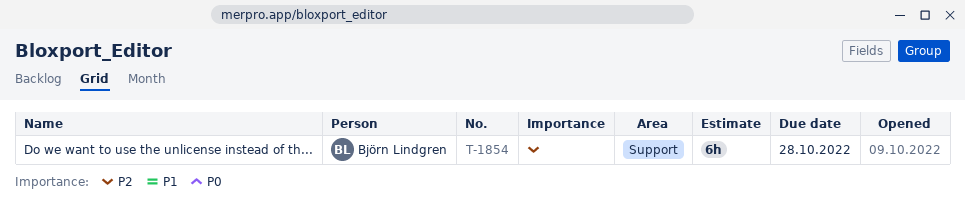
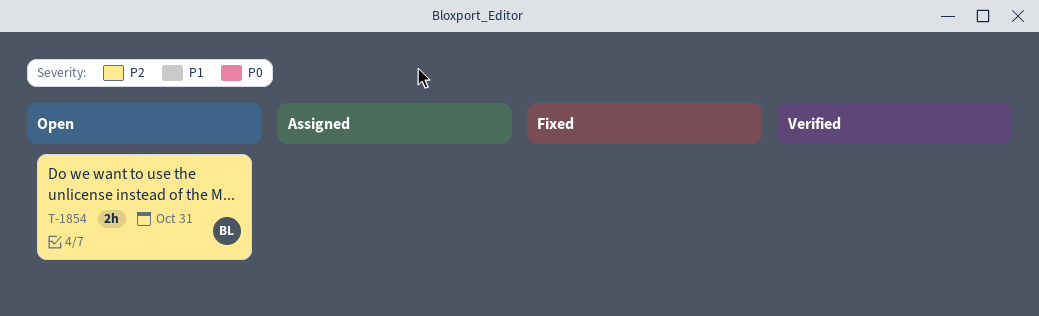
T-1854, estimate: 6h -> 2h
T-1854, due: Oct 28 -> Oct 31

